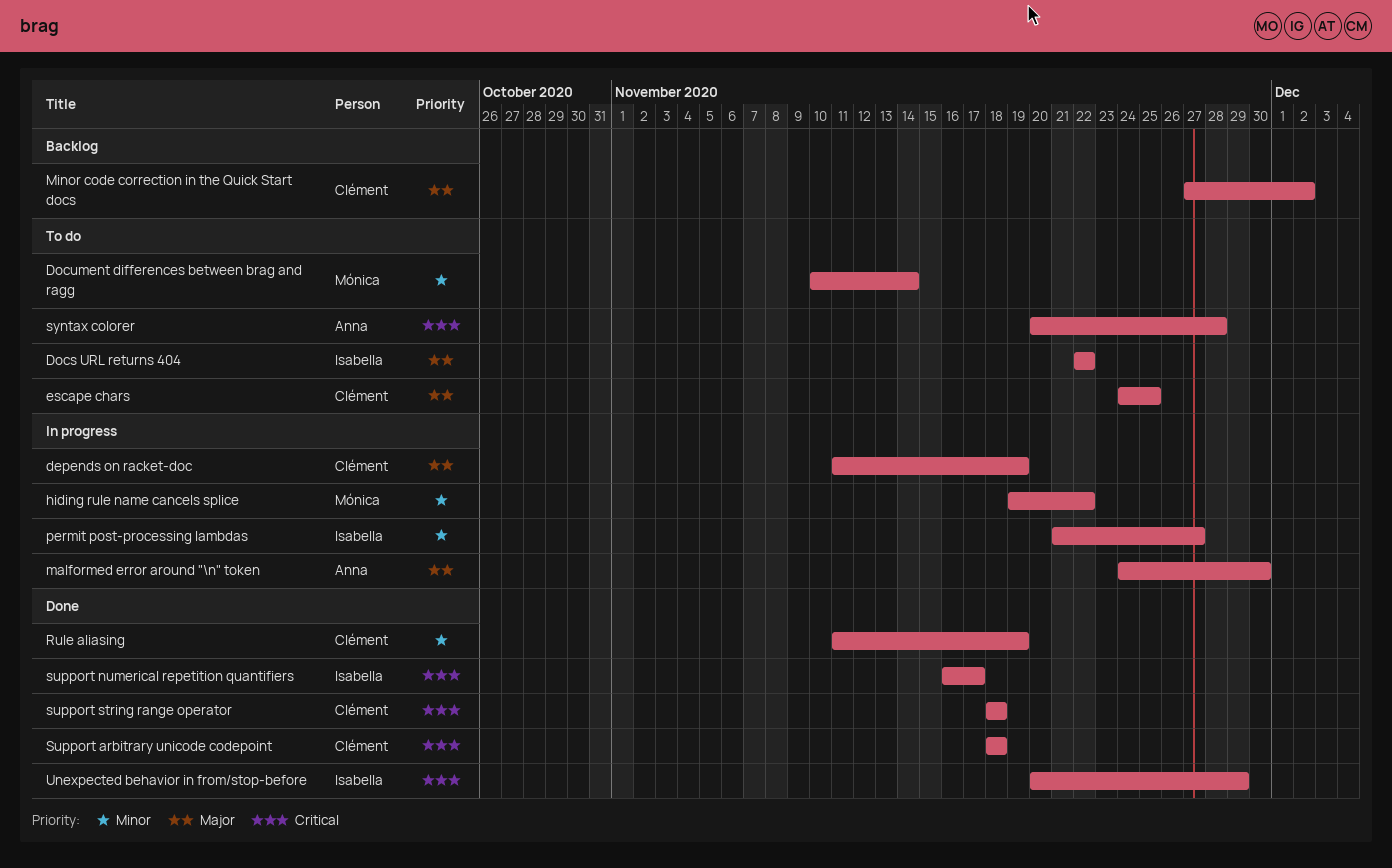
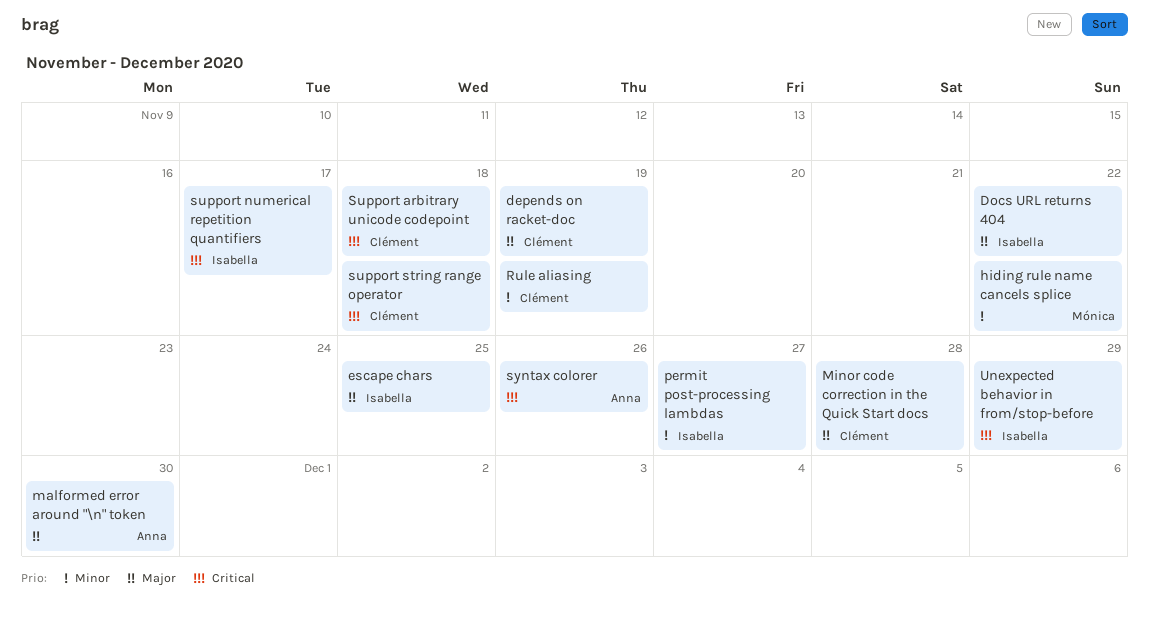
Document differences between brag and ragg: present -> none
escape chars, owner: Clément -> Isabella
Minor code correction in the Quick Start docs, due: Dec 2 -> Nov 28
syntax colorer, due: Nov 28 -> Nov 26

